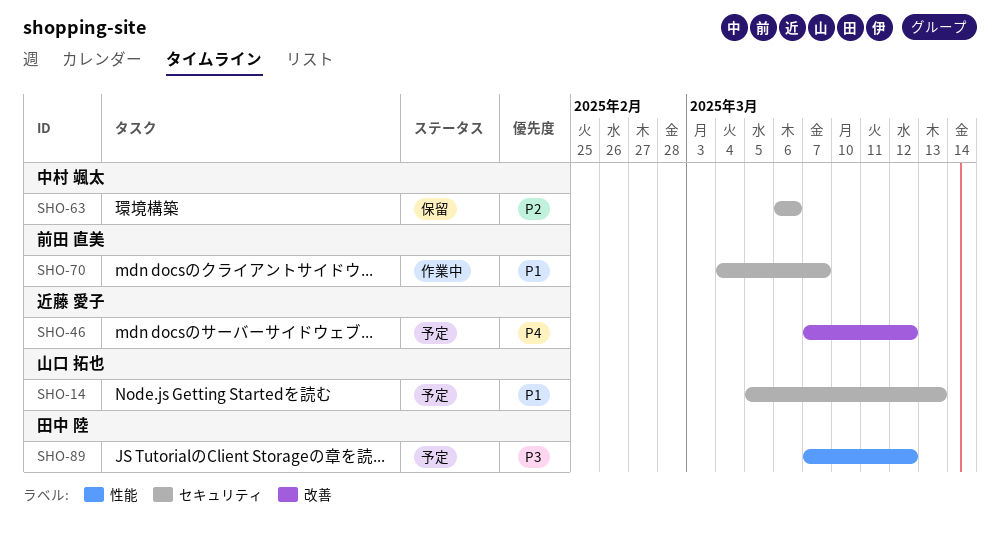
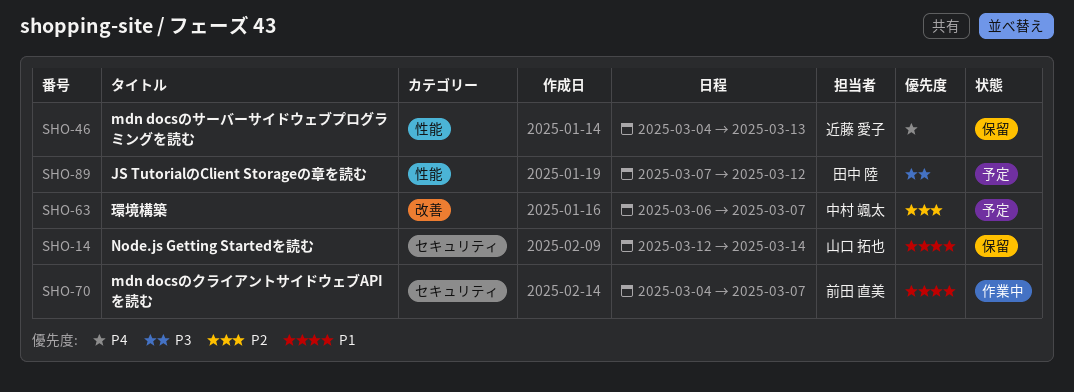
SHO-14, status: 予定 -> 保留
SHO-14, start: Mar 5 -> Mar 12
SHO-14, due: Mar 13 -> Mar 14
SHO-46, status: 予定 -> 保留
SHO-46, label: 改善 -> 性能
SHO-46, start: Mar 7 -> Mar 4
SHO-46, due: Mar 12 -> Mar 13
SHO-63, status: 保留 -> 予定
SHO-63, label: セキュリティ -> 改善
SHO-63, due: Mar 6 -> Mar 7

